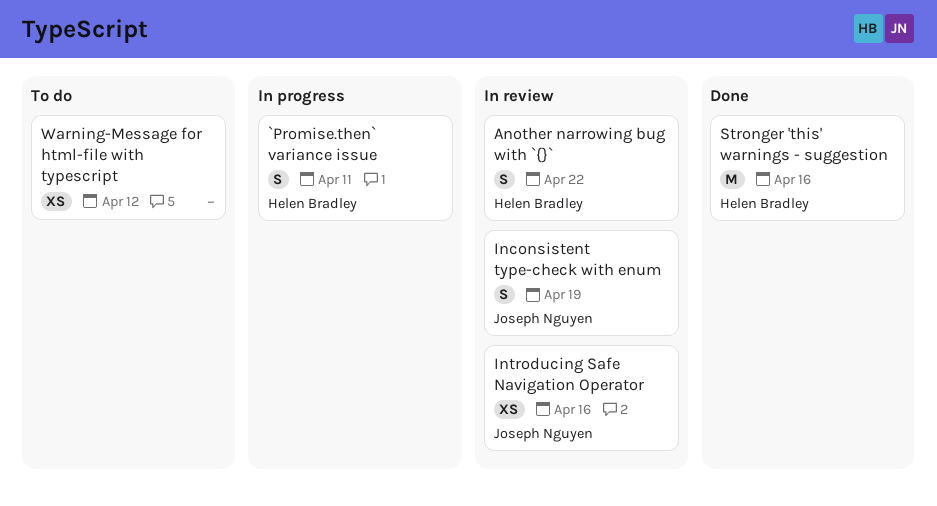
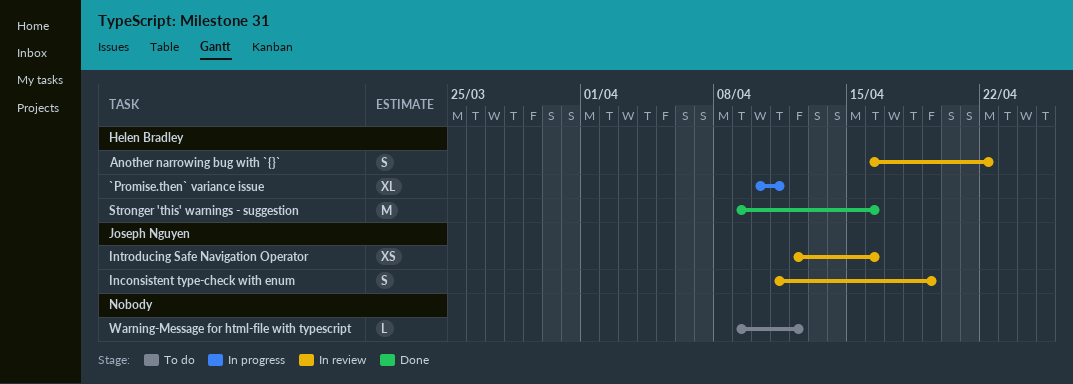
`Promise.then` variance issue, estimate: S -> XL
Warning-Message for html-file with typescript, estimate: XS -> L

